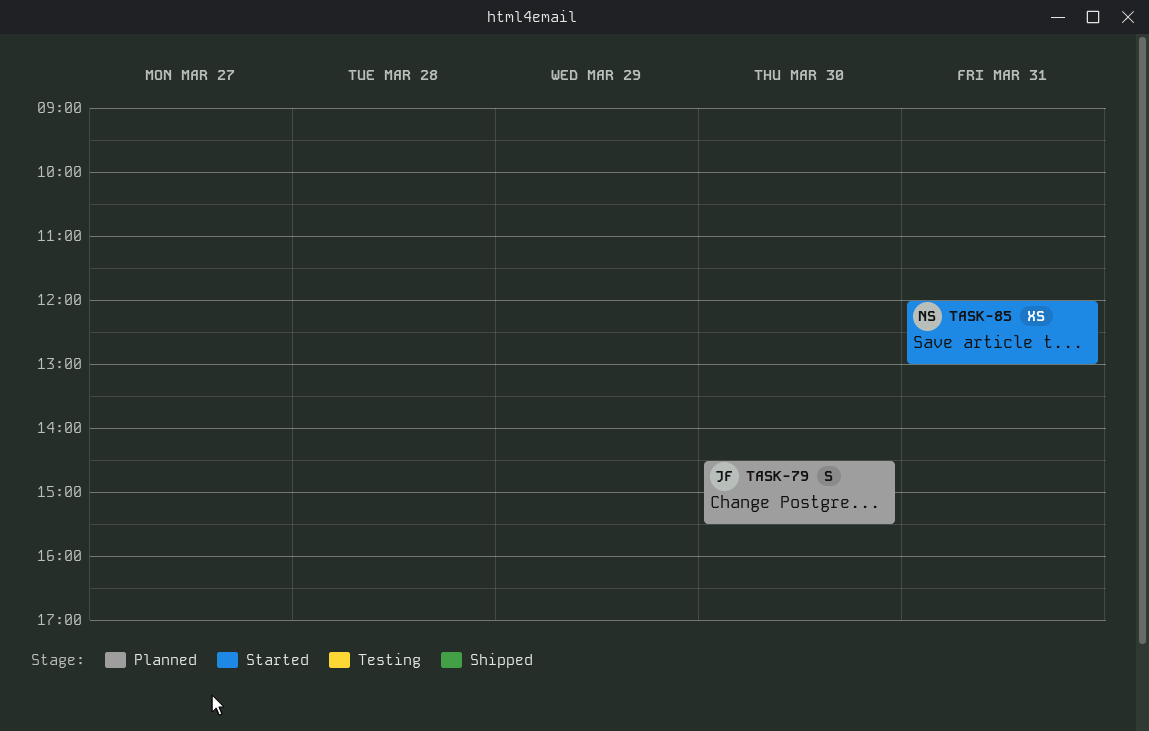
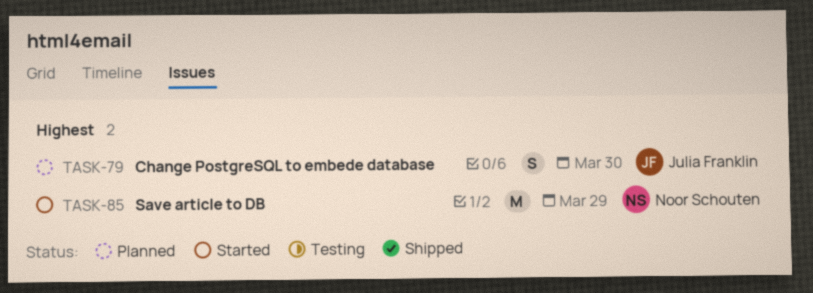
TASK-85, estimate: XS -> M
TASK-85, day: Mar 31 -> Mar 29

